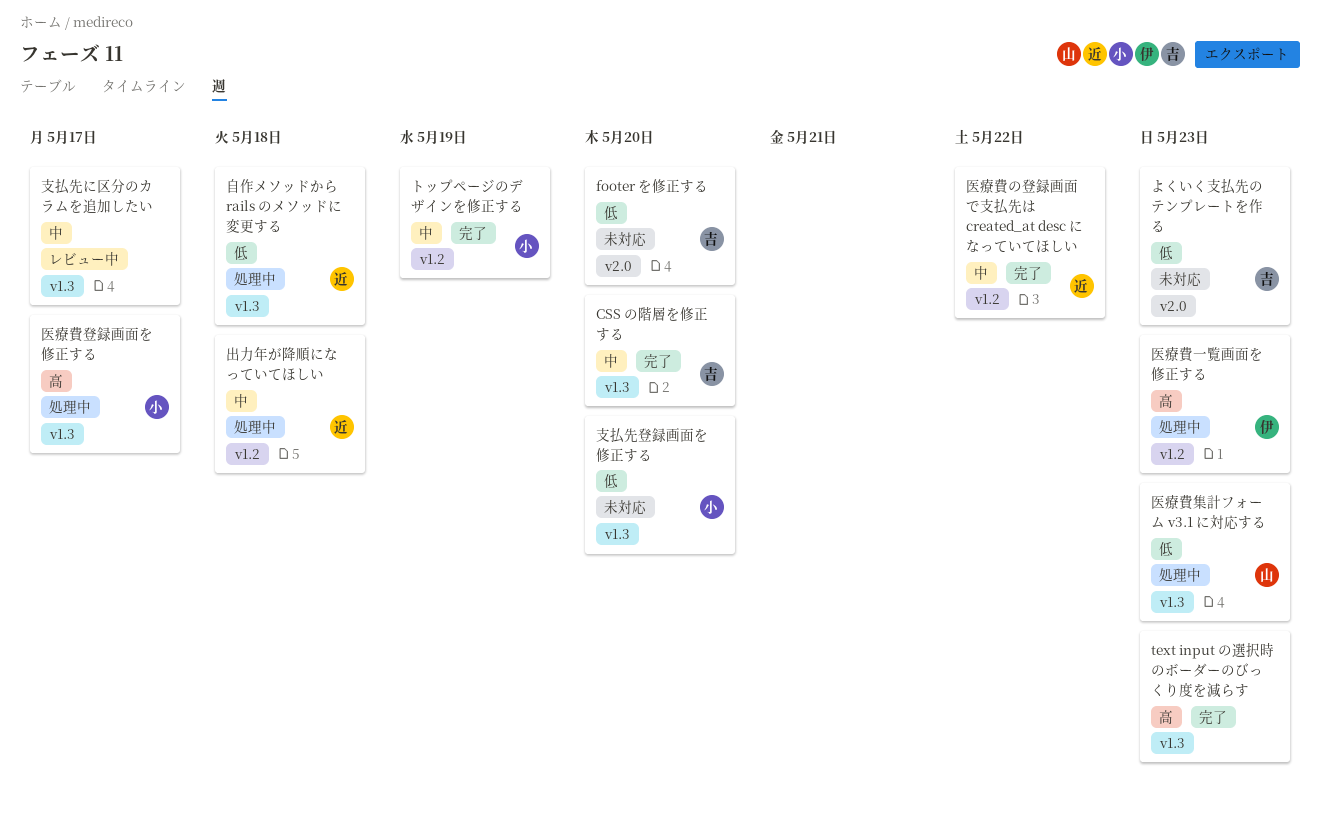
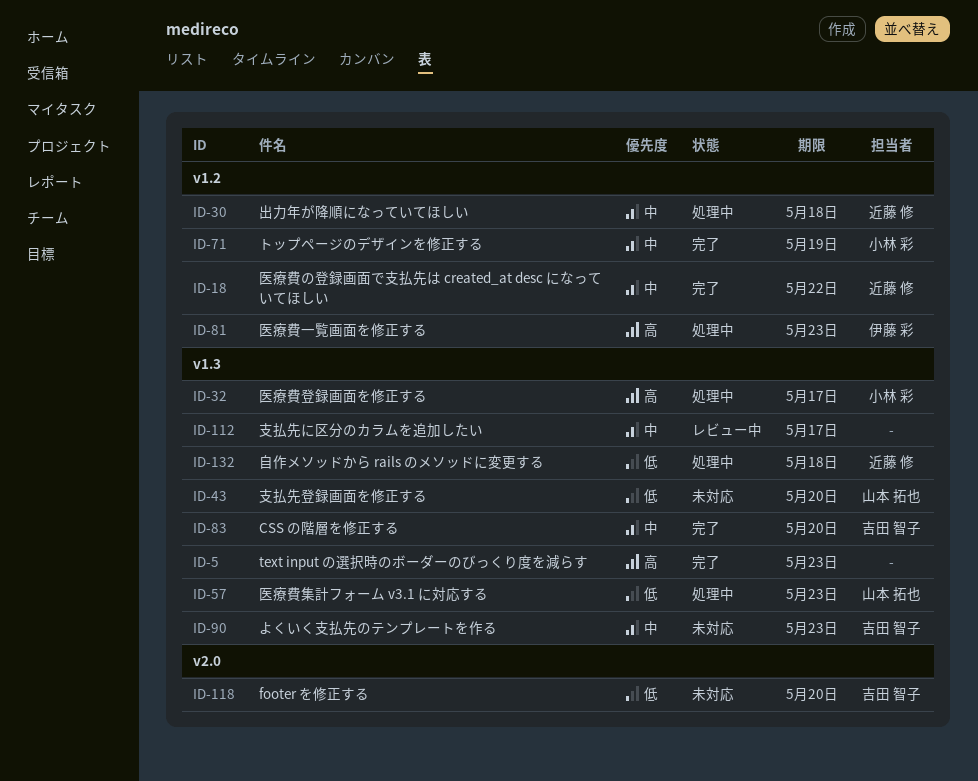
よくいく支払先のテンプレートを作る, priority: 低 -> 中
よくいく支払先のテンプレートを作る, label: v2.0 -> v1.3
支払先登録画面を修正する, owner: 小林 彩 -> 山本 拓也

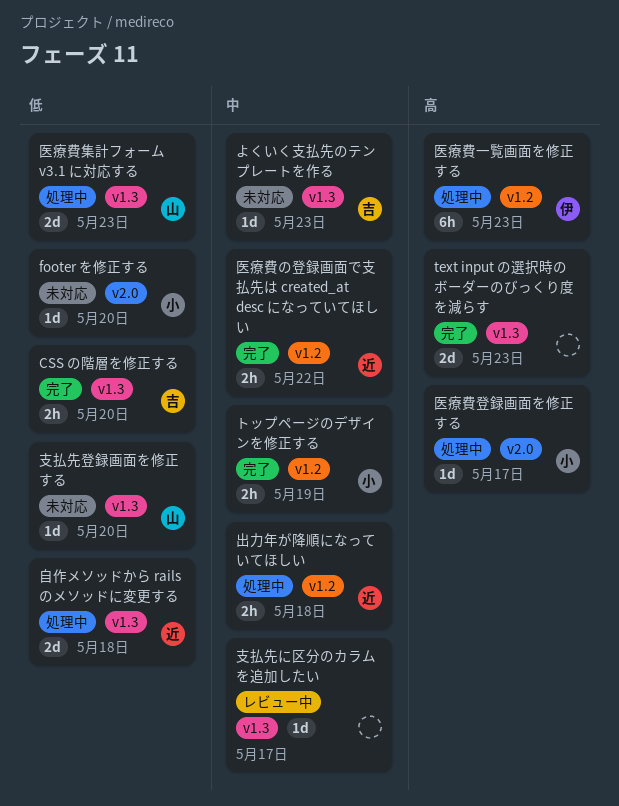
CSS の階層を修正する, priority: 中 -> 低
footer を修正する, owner: 吉田 智子 -> 小林 彩
医療費登録画面を修正する, label: v1.3 -> v2.0

